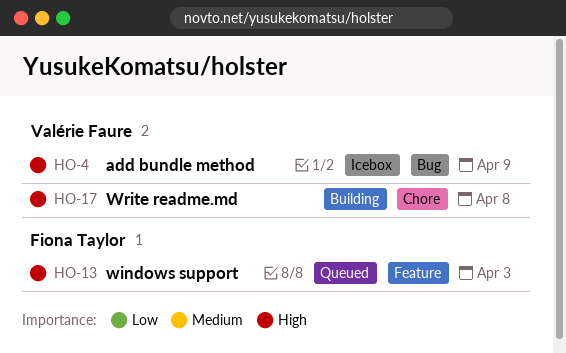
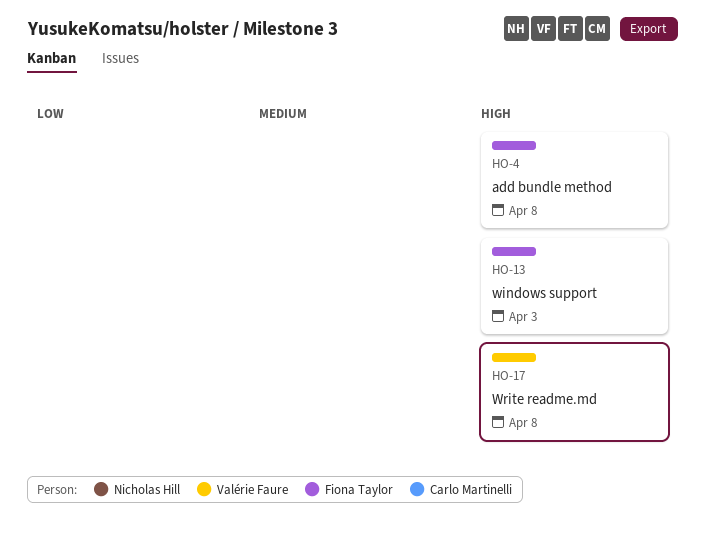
HO-4, owner: Valérie Faure -> Fiona Taylor
HO-4, due: Apr 9 -> Apr 8

